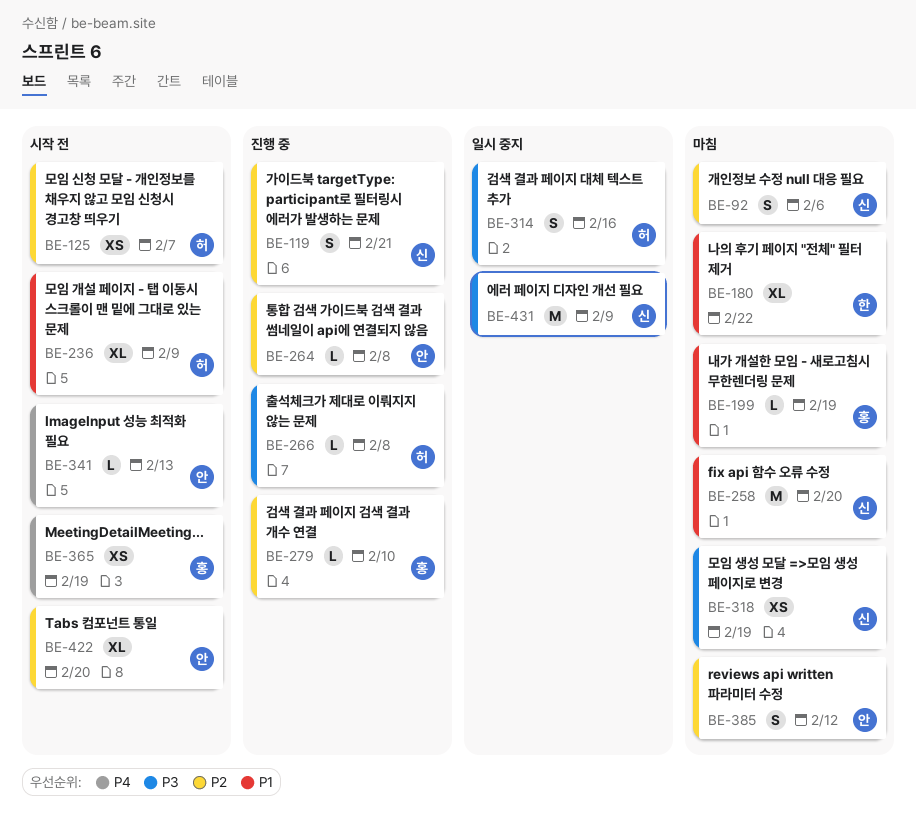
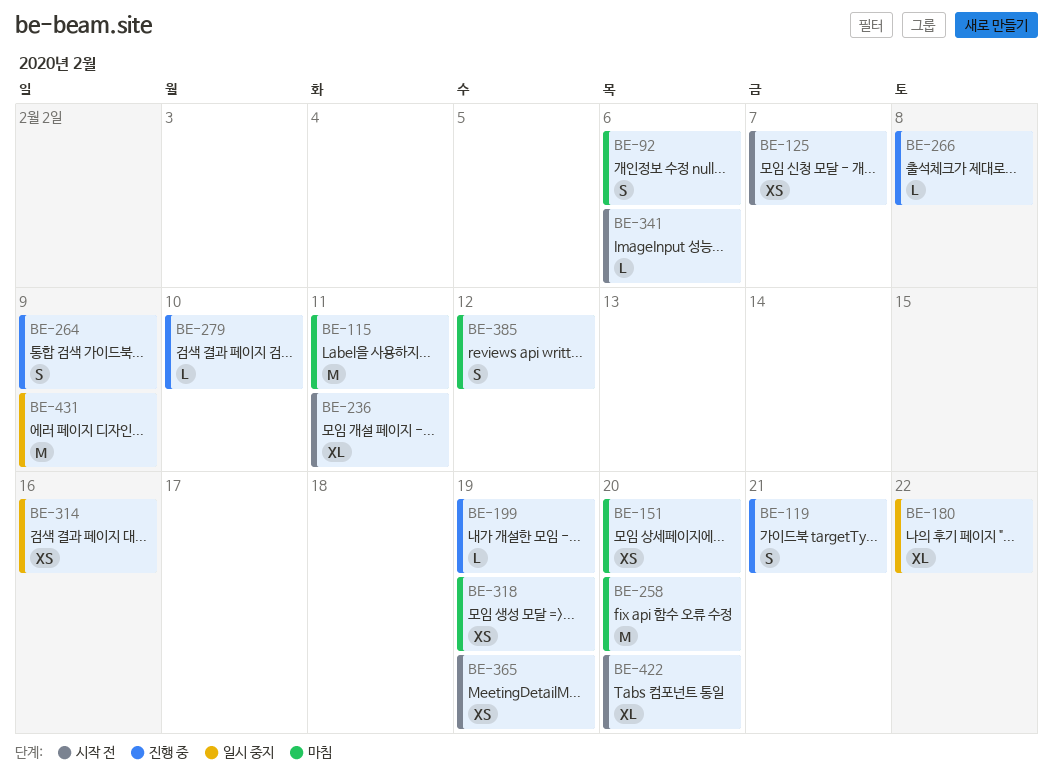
BE-115: none -> present
BE-151: none -> present
BE-180, status: 마침 -> 일시 중지
BE-199, status: 마침 -> 진행 중
BE-236, due: Feb 9 -> Feb 11
BE-264, estimate: L -> S
BE-264, due: Feb 8 -> Feb 9
BE-314, estimate: S -> XS
BE-341, due: Feb 13 -> Feb 6

